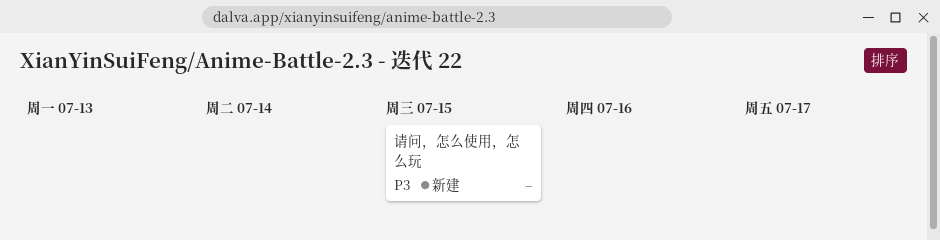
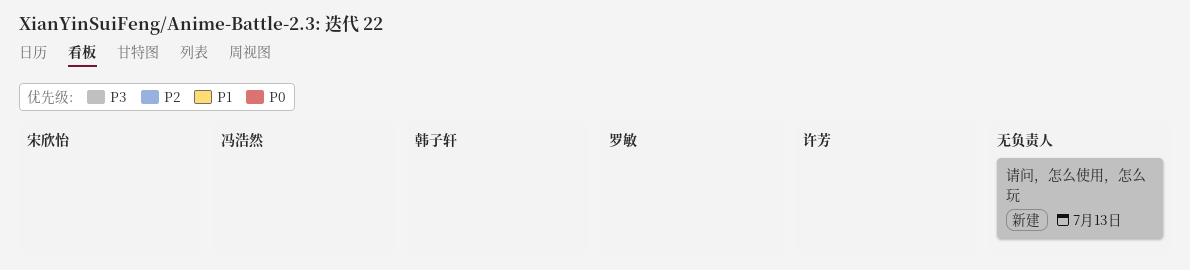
请问，怎么使用，怎么玩, due: Jul 15 -> Jul 13

